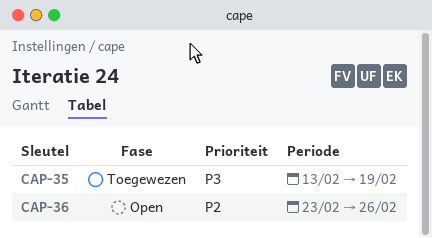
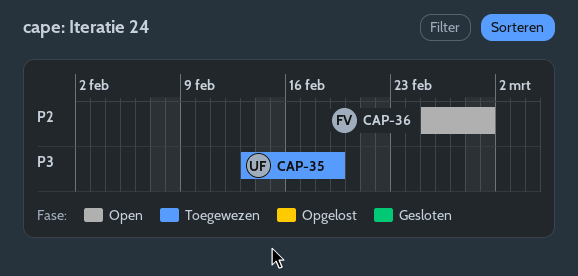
CAP-36, start: Feb 23 -> Feb 25
CAP-36, due: Feb 26 -> Mar 1

